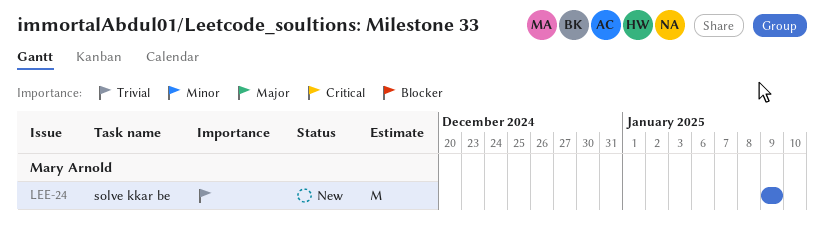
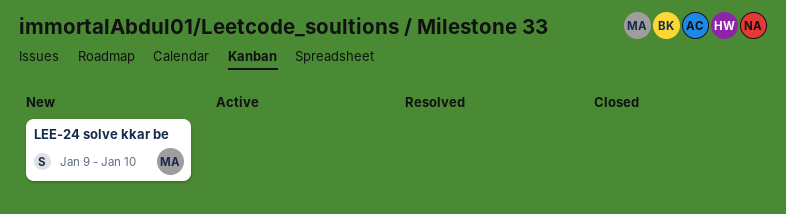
LEE-24, estimate: M -> S
LEE-24, due: Jan 9 -> Jan 10

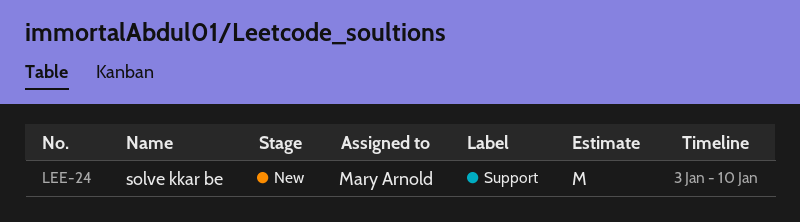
LEE-24, estimate: S -> M
LEE-24, start: Jan 9 -> Jan 3

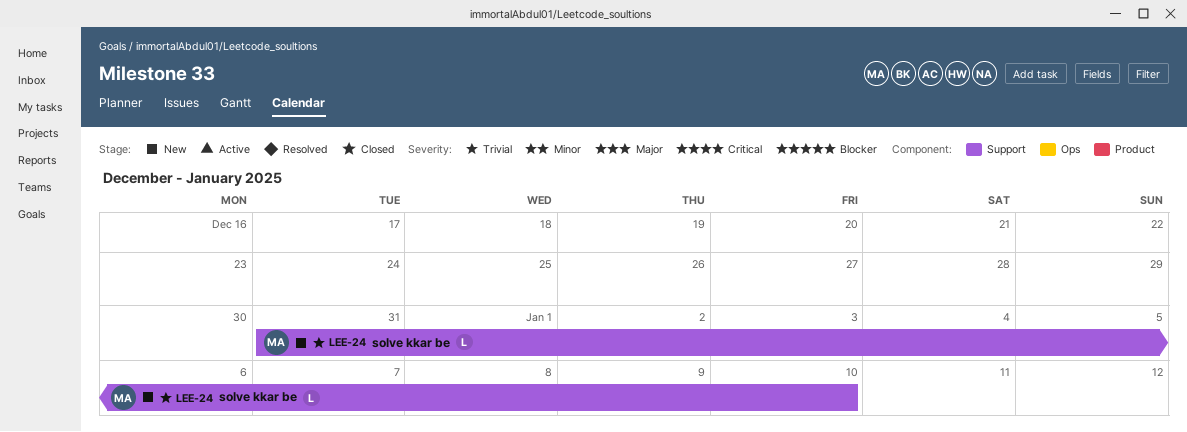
LEE-24, estimate: M -> L
LEE-24, start: Jan 3 -> Dec 31

